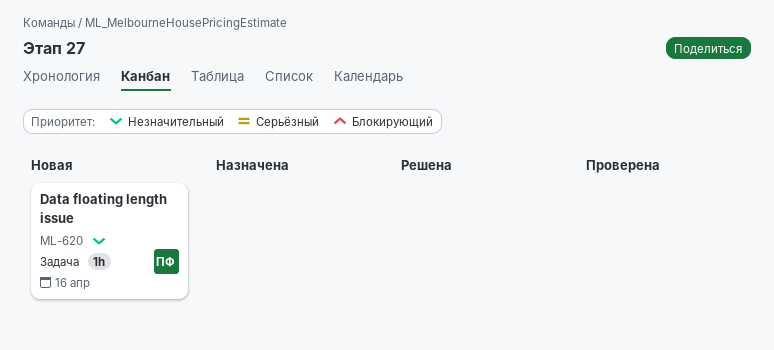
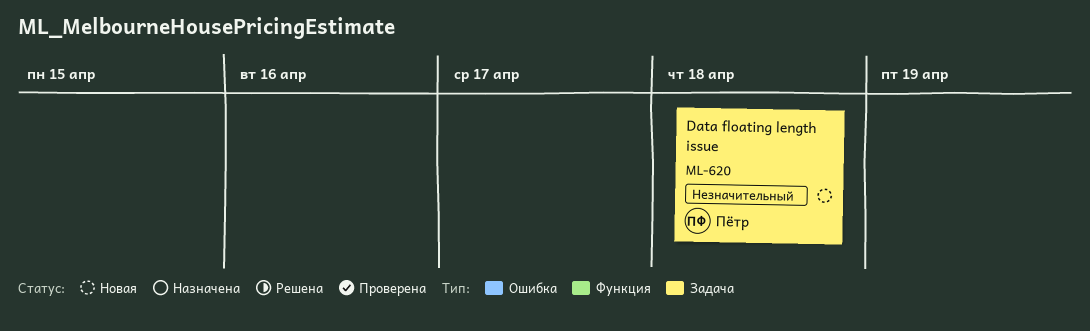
ML-620, due: Apr 16 -> Apr 18

